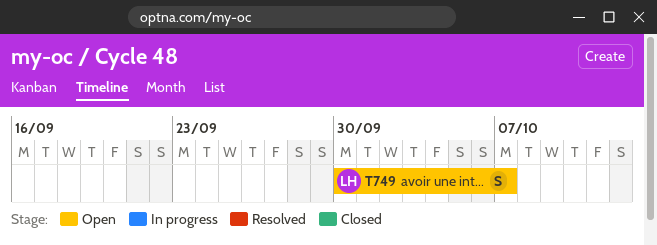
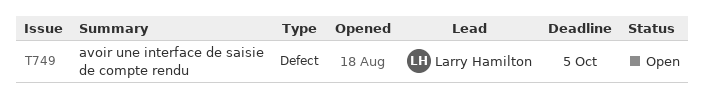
T749, due: Oct 7 -> Oct 5

